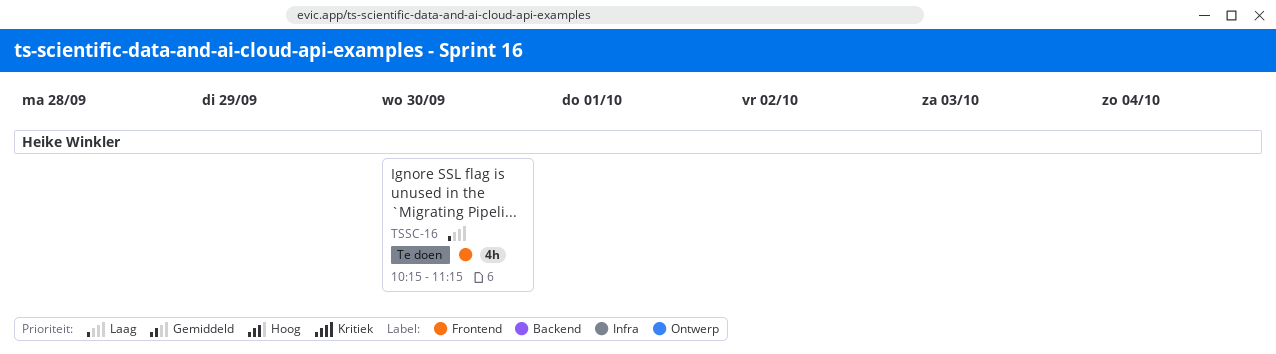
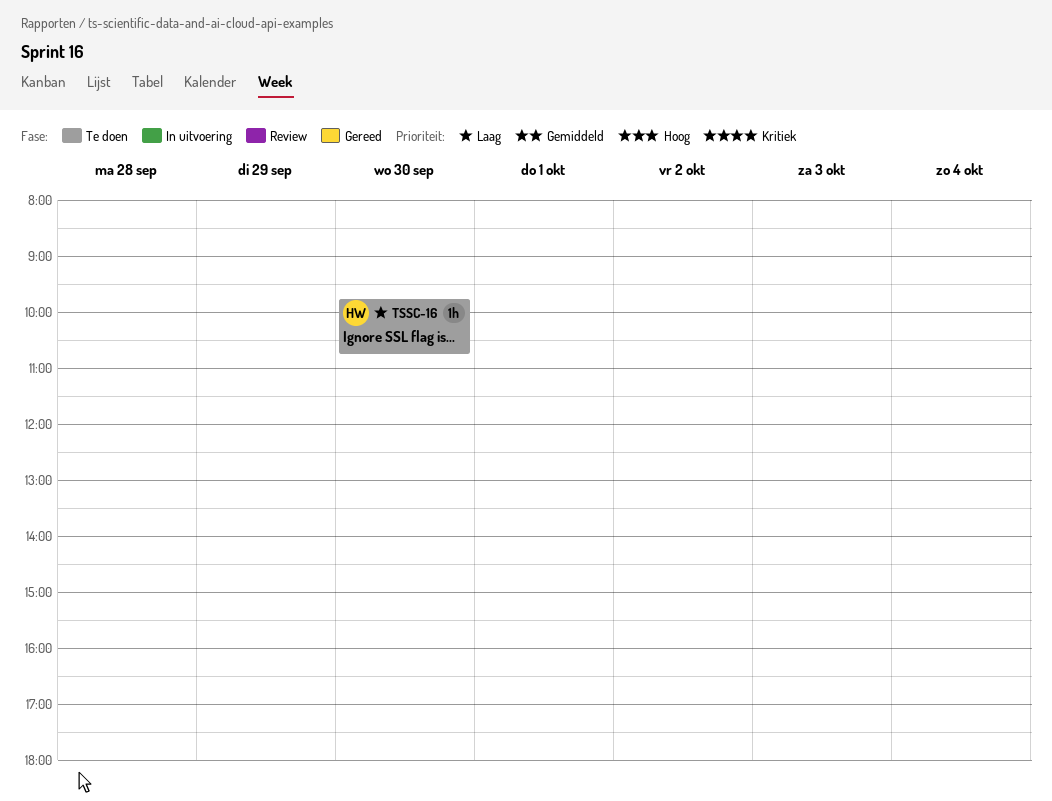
TSSC-16, estimate: 4h -> 1h
TSSC-16, begins: 10:15 -> 09:45
TSSC-16, ends: 11:15 -> 10:45

